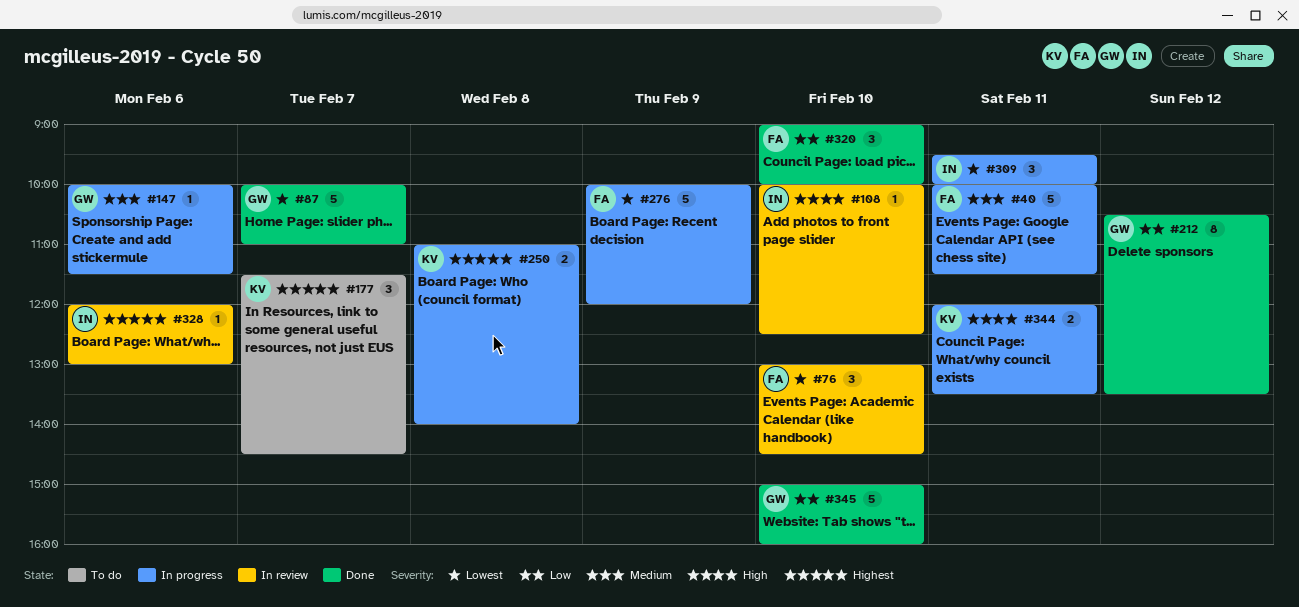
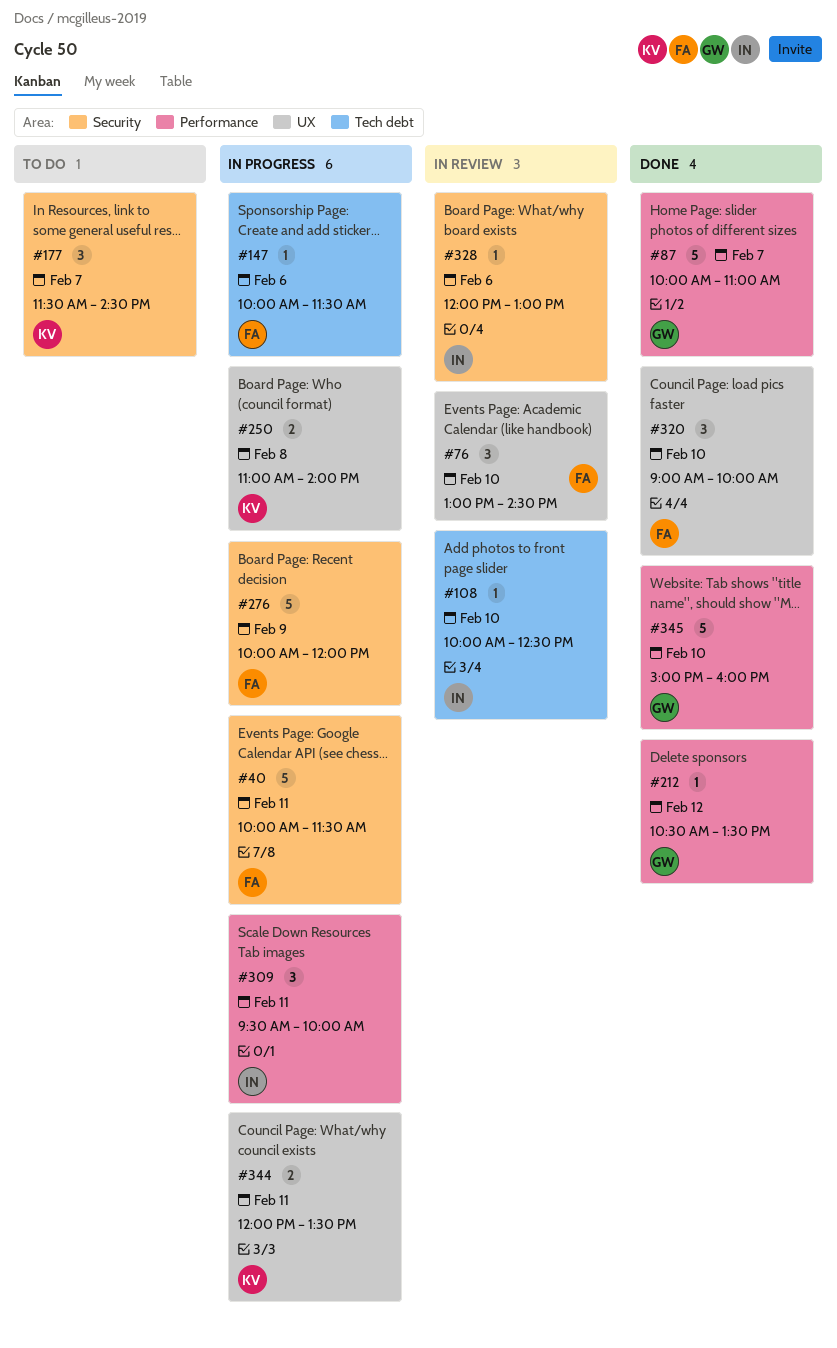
#147, owner: GW -> FA
#212, estimate: 8 -> 1

